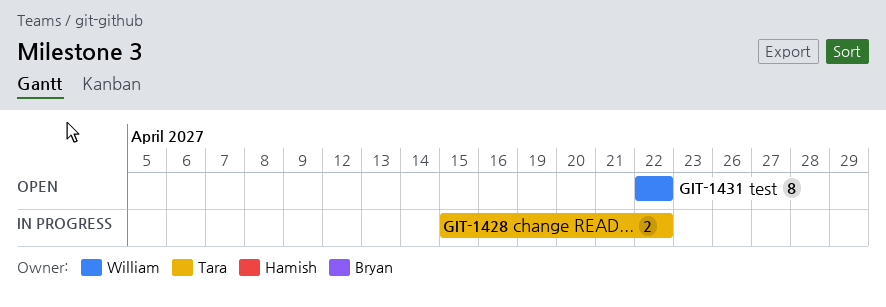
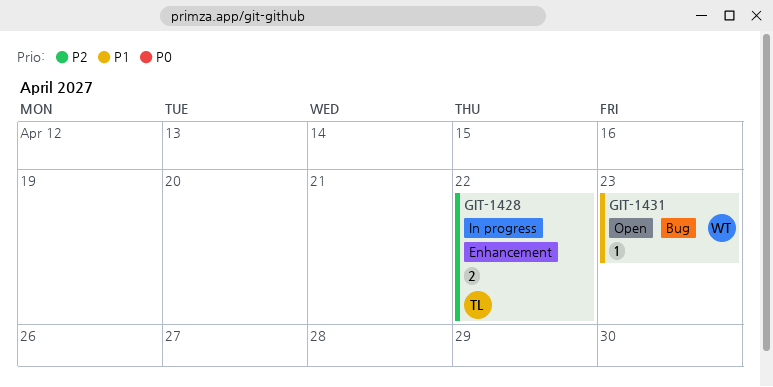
GIT-1431, estimate: 8 -> 1
GIT-1431, due: Apr 22 -> Apr 23

